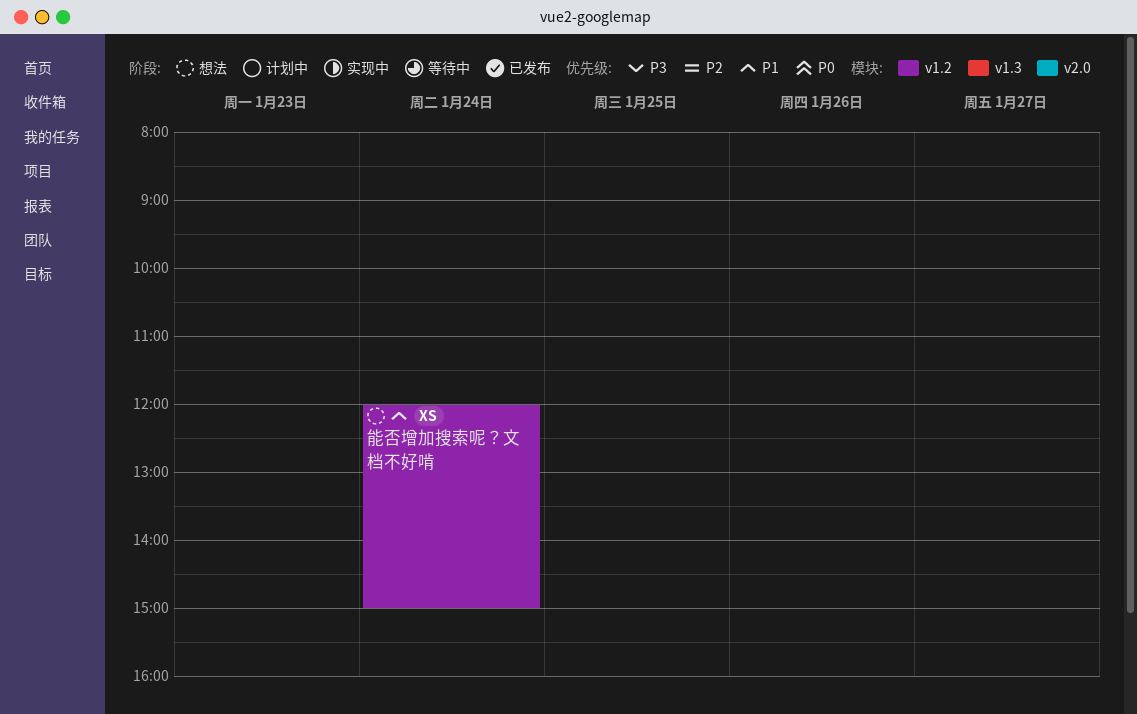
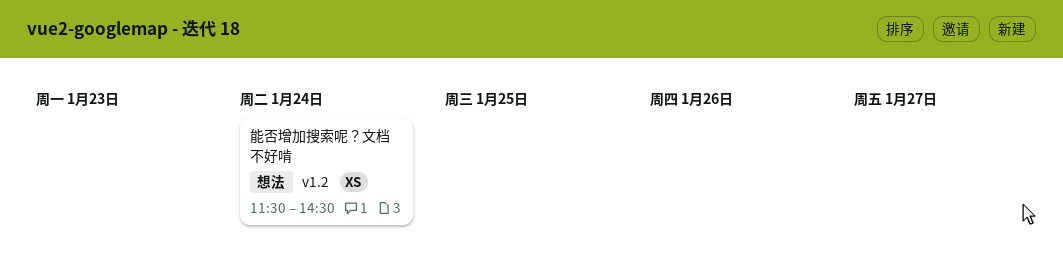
能否增加搜索呢？文档不好啃, begins: 12:00 -> 11:30
能否增加搜索呢？文档不好啃, ends: 15:00 -> 14:30

